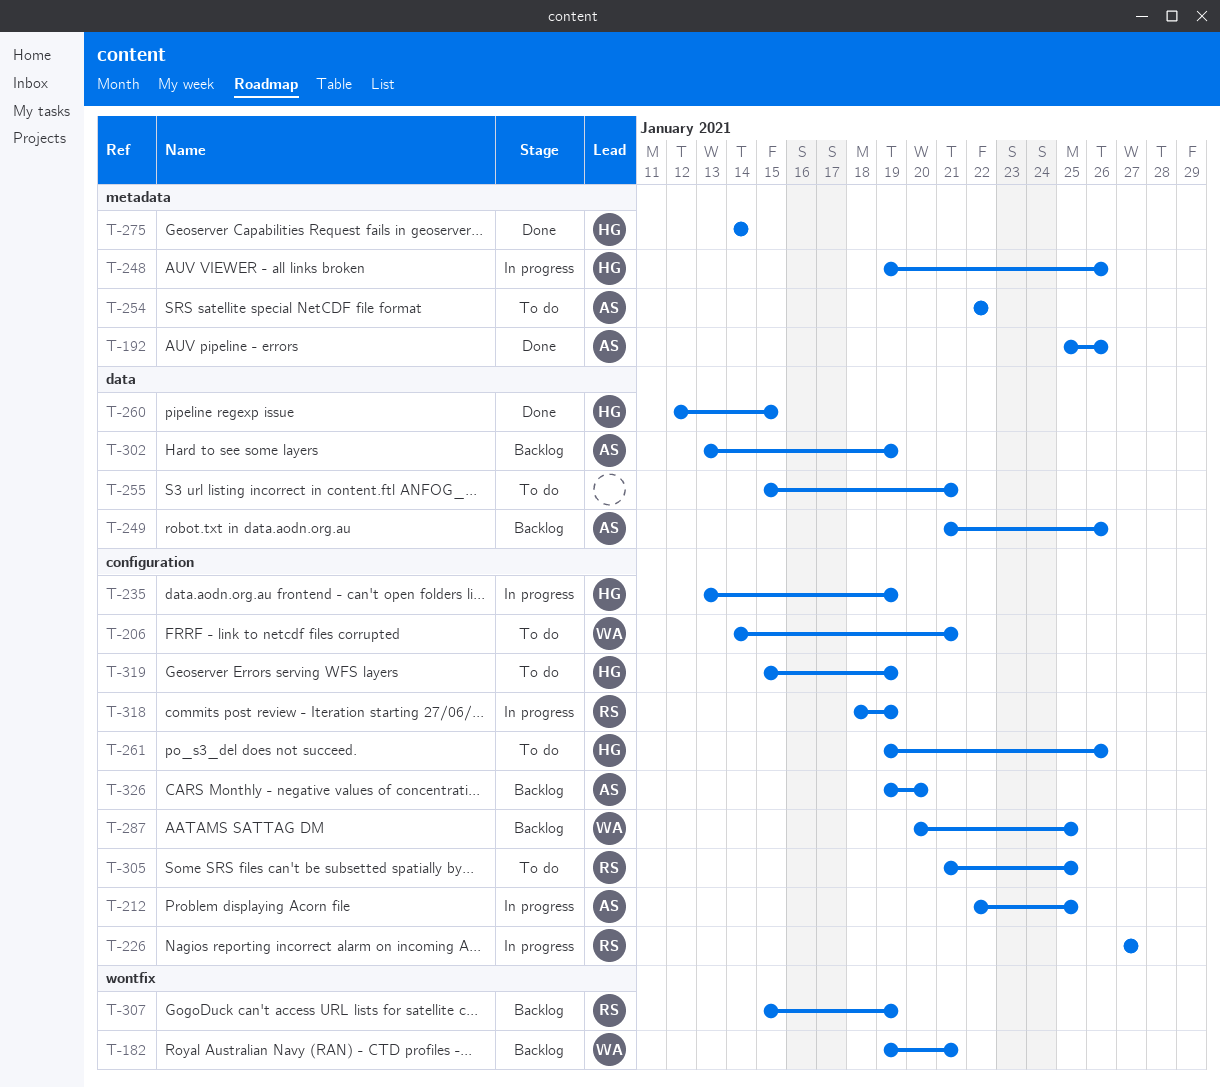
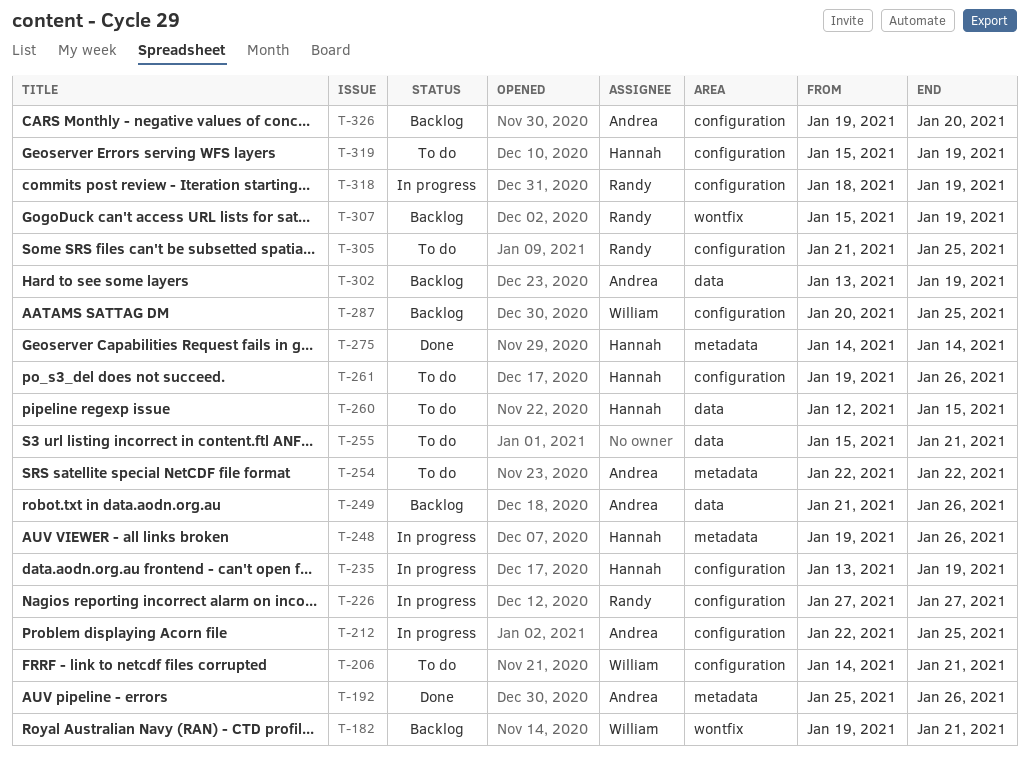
T-260, status: Done -> To do

